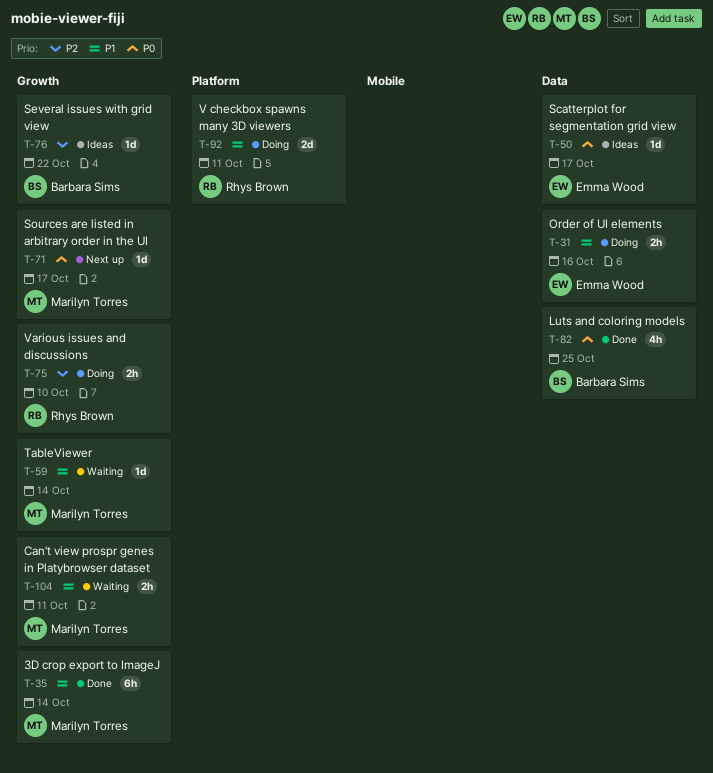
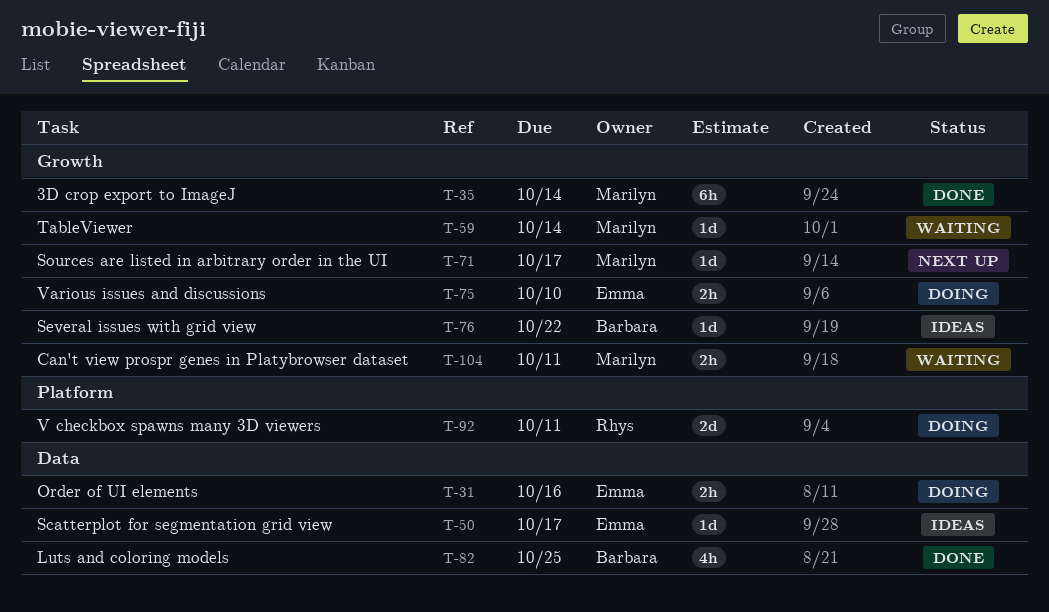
T-75, owner: Rhys Brown -> Emma Wood

